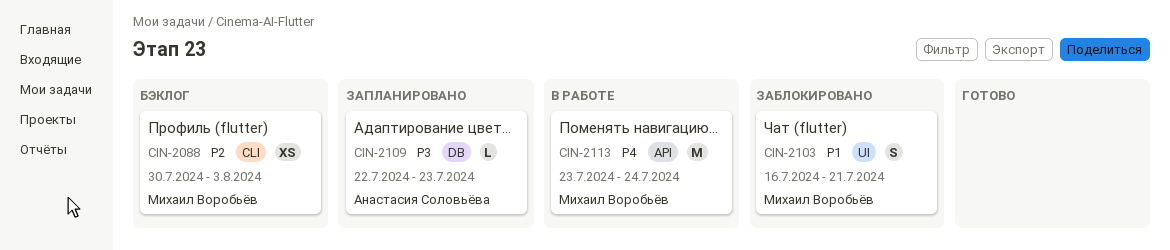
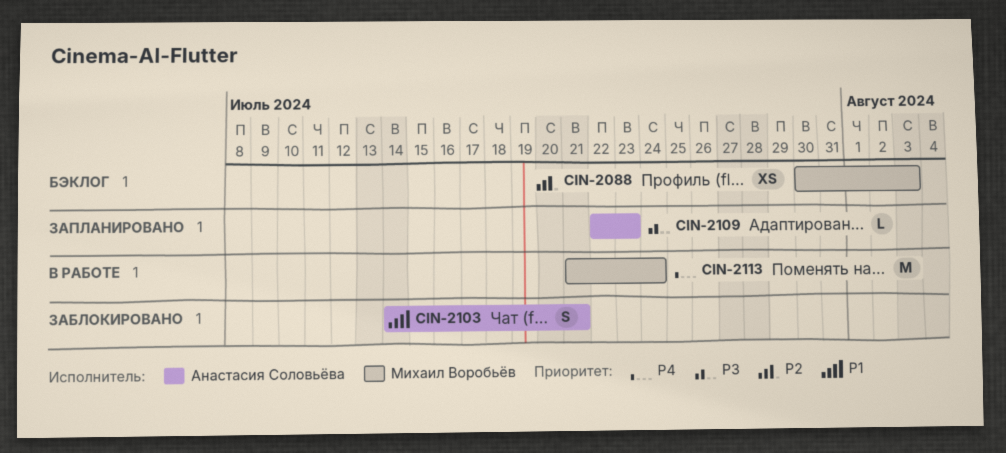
CIN-2103, owner: Михаил Воробьёв -> Анастасия Соловьёва
CIN-2103, start: Jul 16 -> Jul 14
CIN-2113, start: Jul 23 -> Jul 21

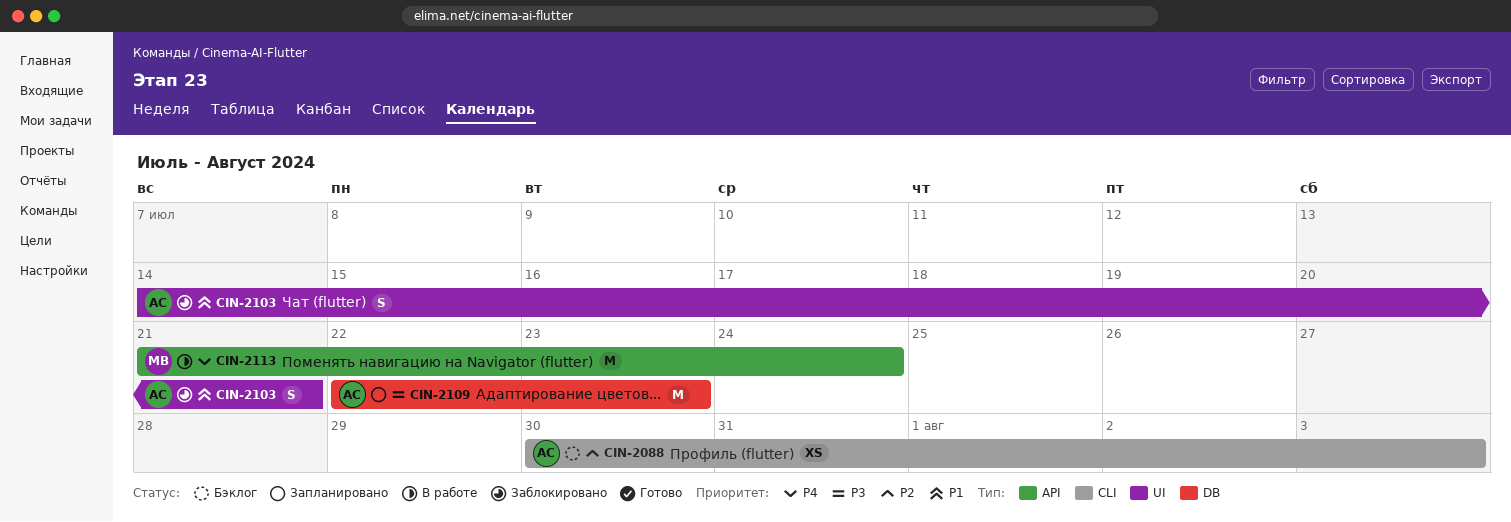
CIN-2088, owner: Михаил Воробьёв -> Анастасия Соловьёва
CIN-2109, estimate: L -> M

